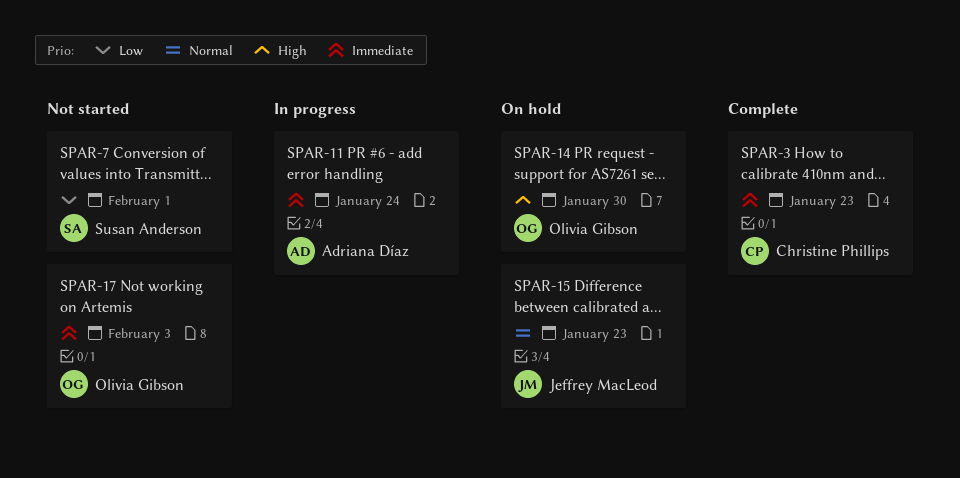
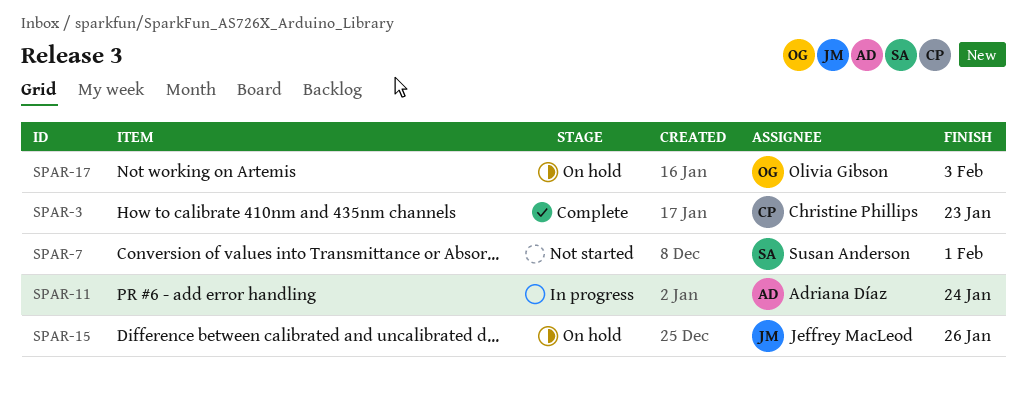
SPAR-14: present -> none
SPAR-15, due: Jan 23 -> Jan 26
SPAR-17, status: Not started -> On hold

